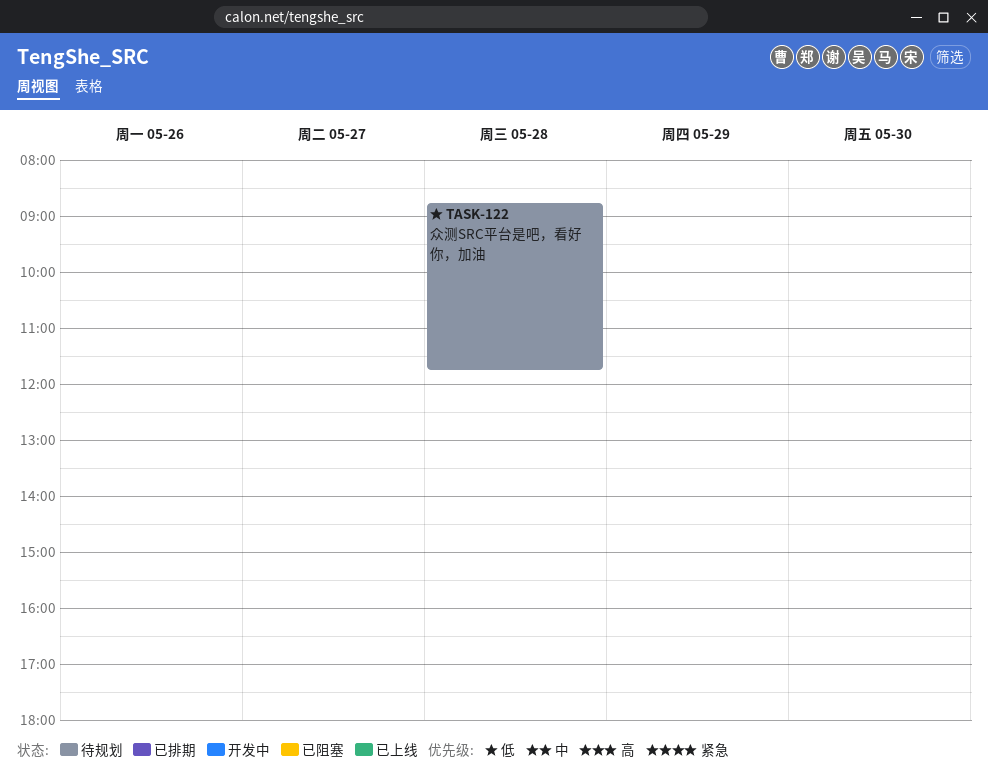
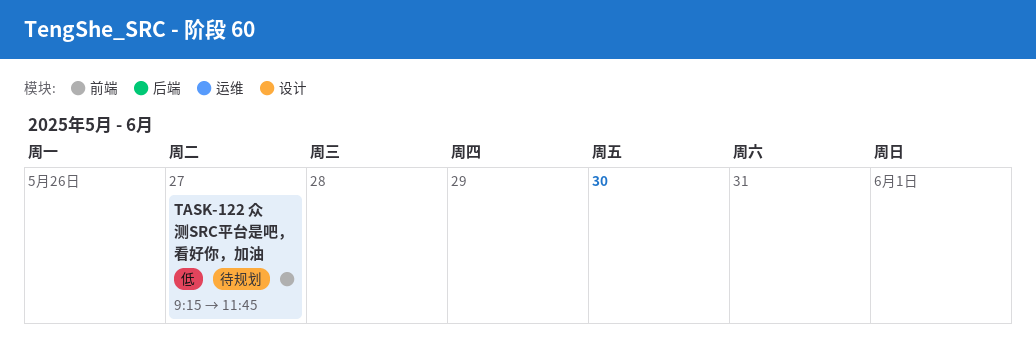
TASK-122, day: May 28 -> May 27
TASK-122, begins: 08:45 -> 09:15

